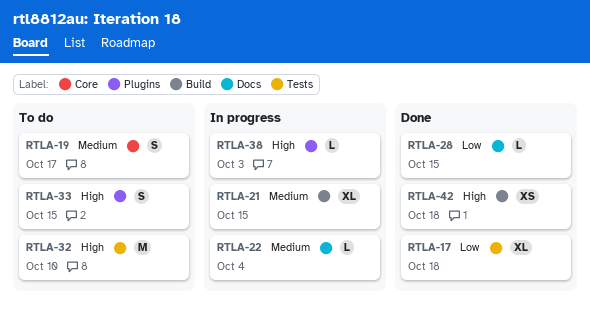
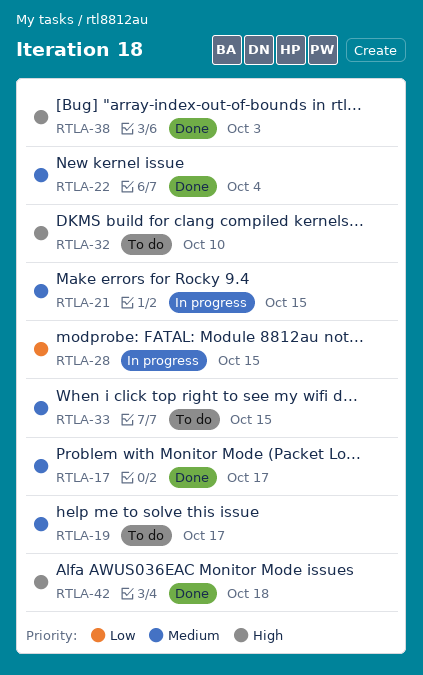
RTLA-17, priority: Low -> Medium
RTLA-17, due: Oct 18 -> Oct 17
RTLA-22, status: In progress -> Done
RTLA-28, status: Done -> In progress
RTLA-33, priority: High -> Medium
RTLA-38, status: In progress -> Done

